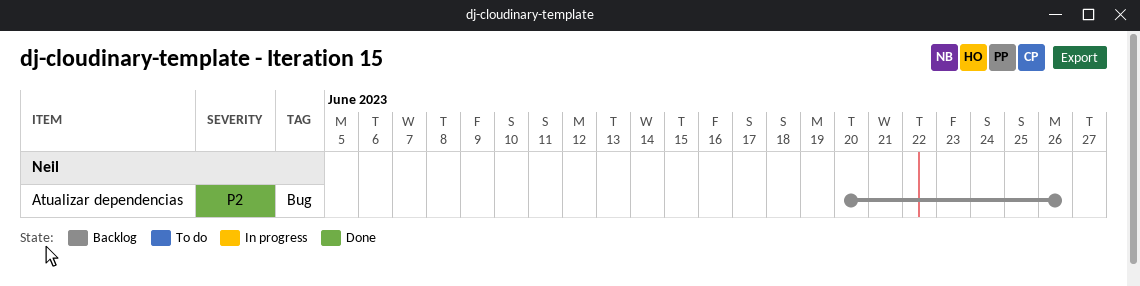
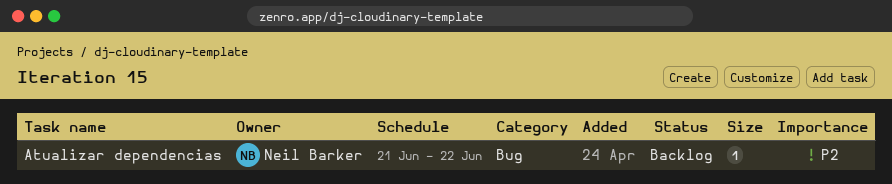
Atualizar dependencias, start: Jun 20 -> Jun 21
Atualizar dependencias, due: Jun 26 -> Jun 22

